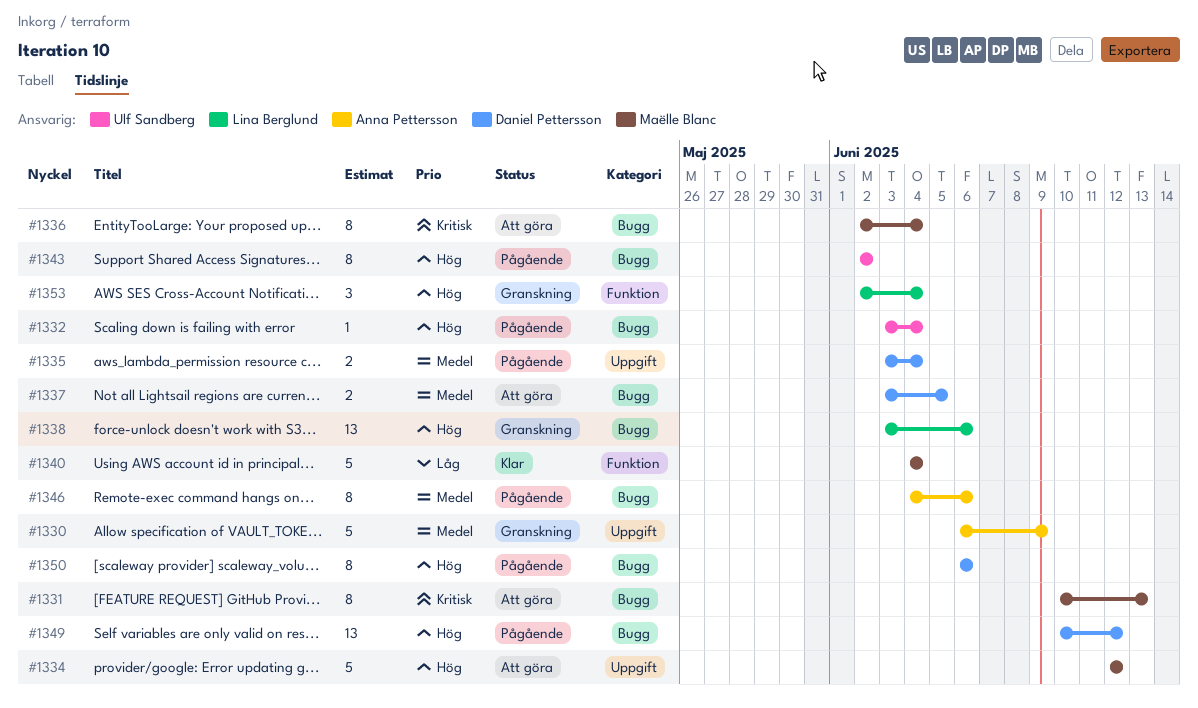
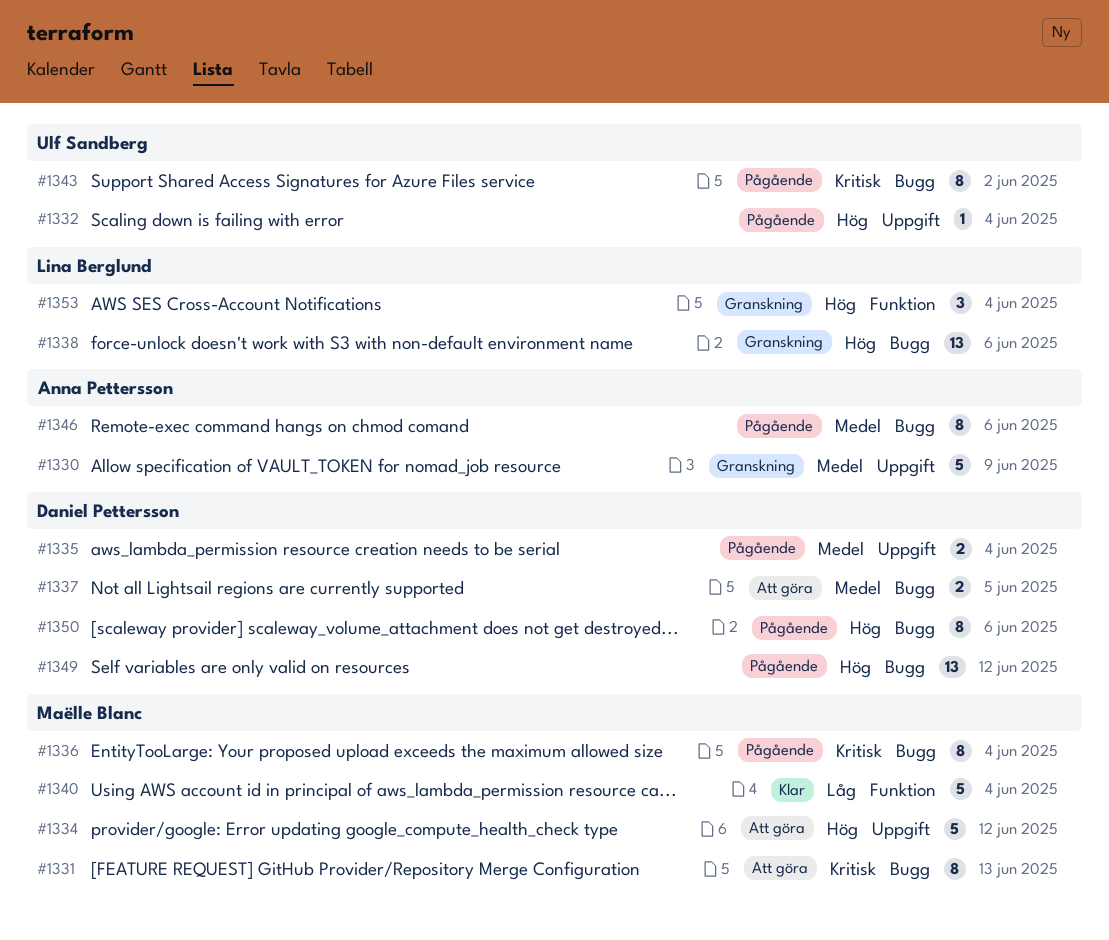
#1332, label: Bugg -> Uppgift
#1336, status: Att göra -> Pågående
#1343, priority: Hög -> Kritisk

